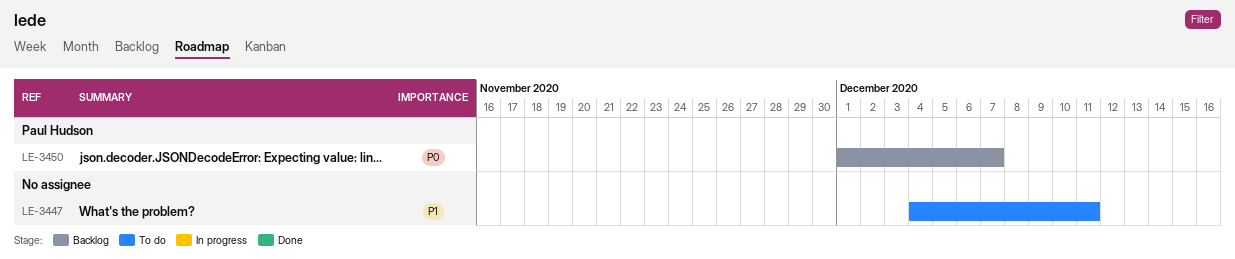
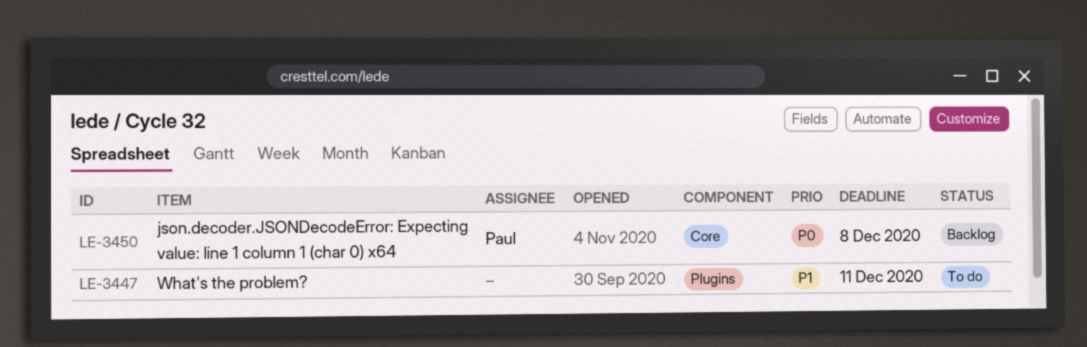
LE-3450, due: Dec 7 -> Dec 8

